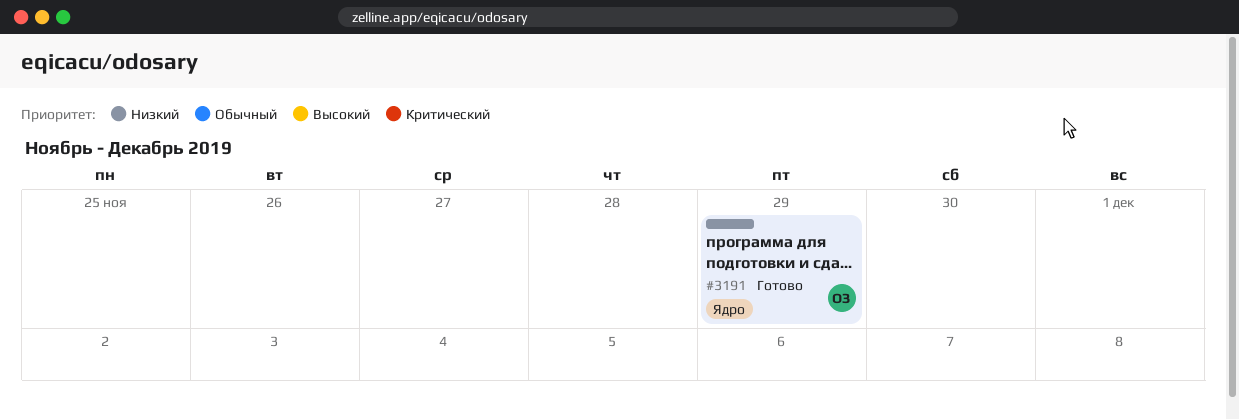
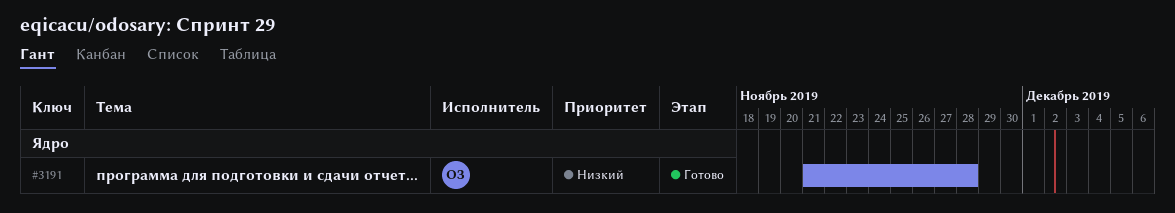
#3191, due: Nov 29 -> Nov 28

